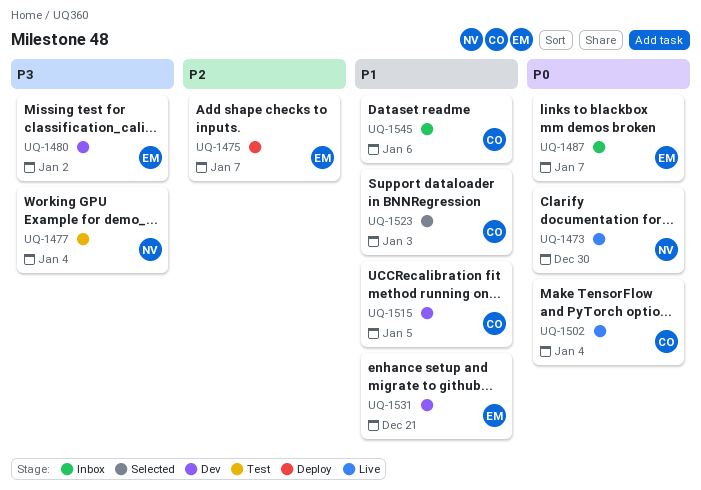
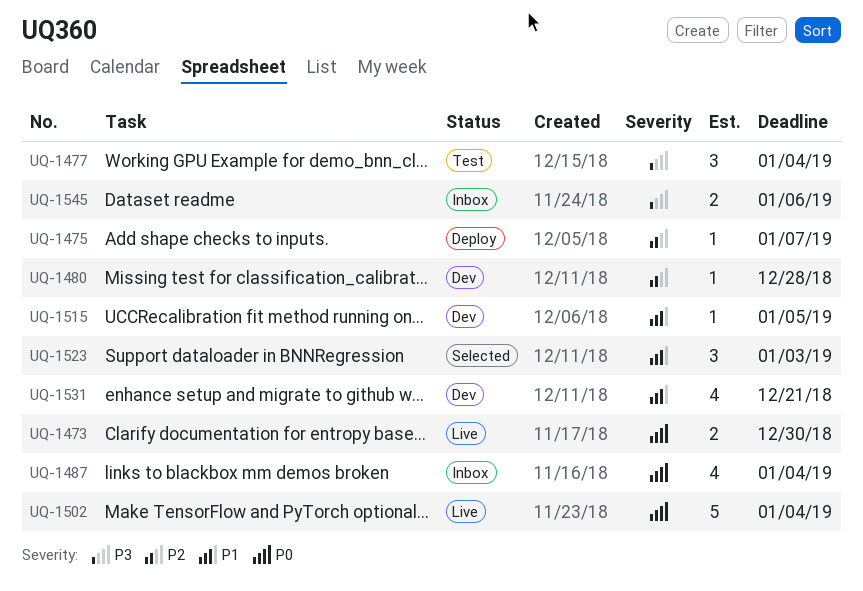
UQ-1480, priority: P3 -> P2
UQ-1480, due: Jan 2 -> Dec 28
UQ-1487, due: Jan 7 -> Jan 4
UQ-1545, priority: P1 -> P3

